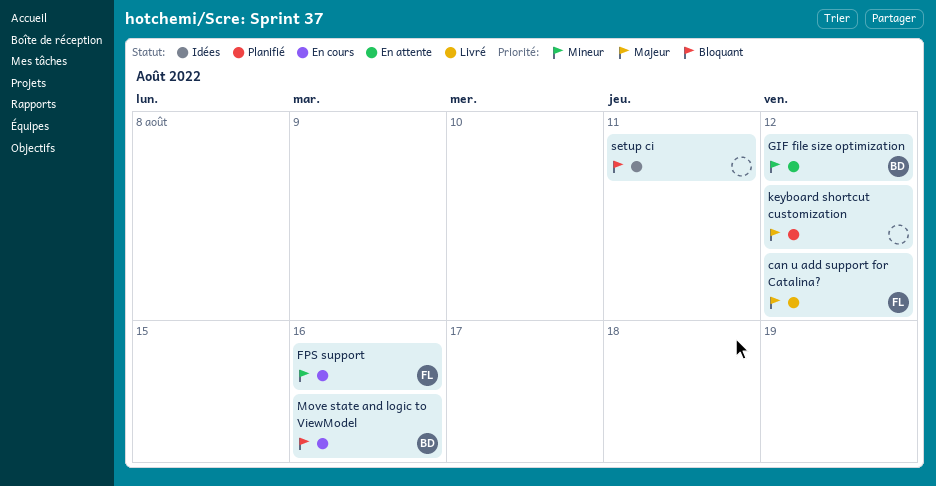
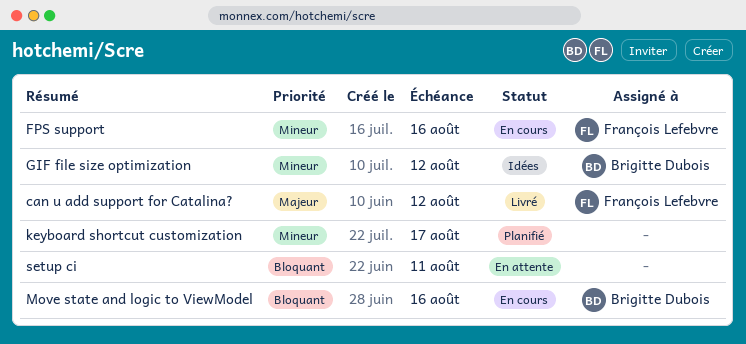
GIF file size optimization, status: En attente -> Idées
keyboard shortcut customization, priority: Majeur -> Mineur
keyboard shortcut customization, due: Aug 12 -> Aug 17
setup ci, status: Idées -> En attente

